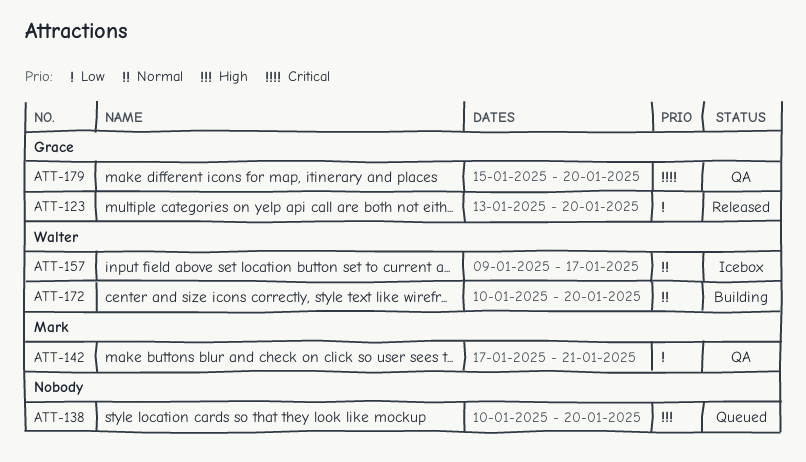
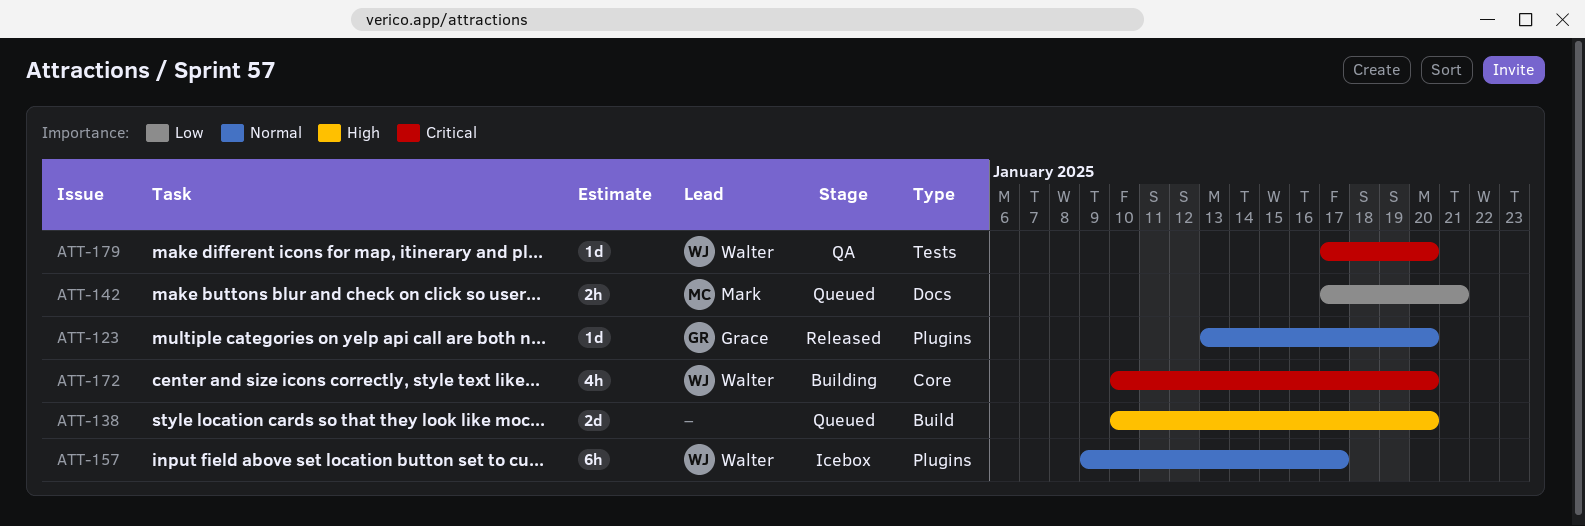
ATT-123, priority: Low -> Normal
ATT-142, status: QA -> Queued
ATT-172, priority: Normal -> Critical
ATT-179, owner: Grace -> Walter
ATT-179, start: Jan 15 -> Jan 17

